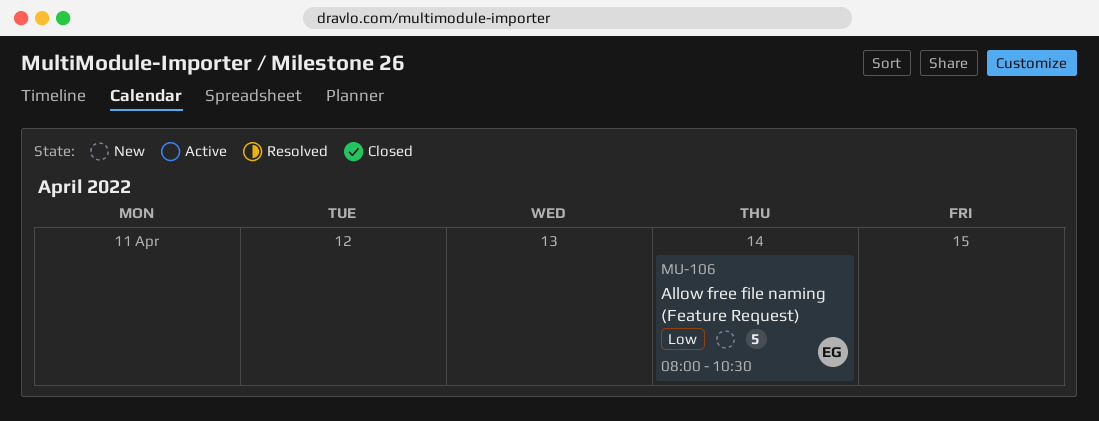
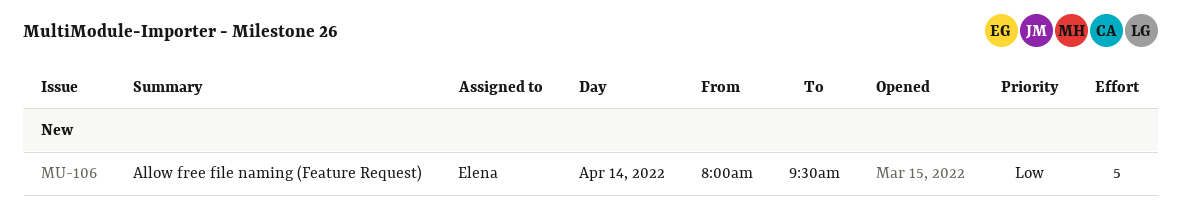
MU-106, ends: 10:30 -> 09:30

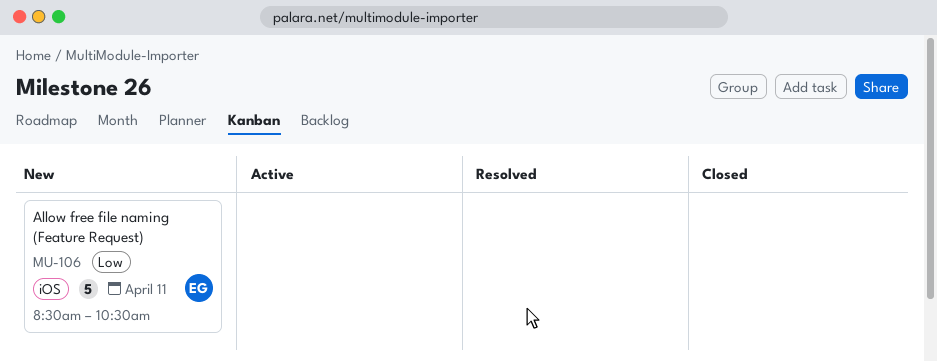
MU-106, day: Apr 14 -> Apr 11
MU-106, begins: 08:00 -> 08:30
MU-106, ends: 09:30 -> 10:30

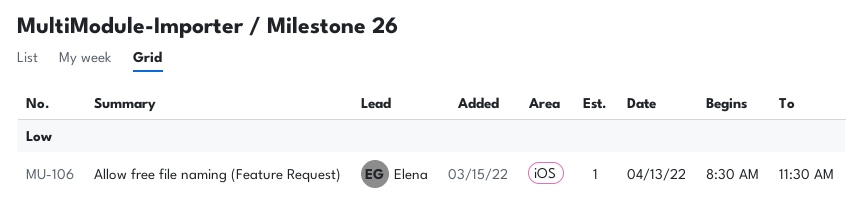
MU-106, estimate: 5 -> 1
MU-106, day: Apr 11 -> Apr 13
MU-106, ends: 10:30 -> 11:30

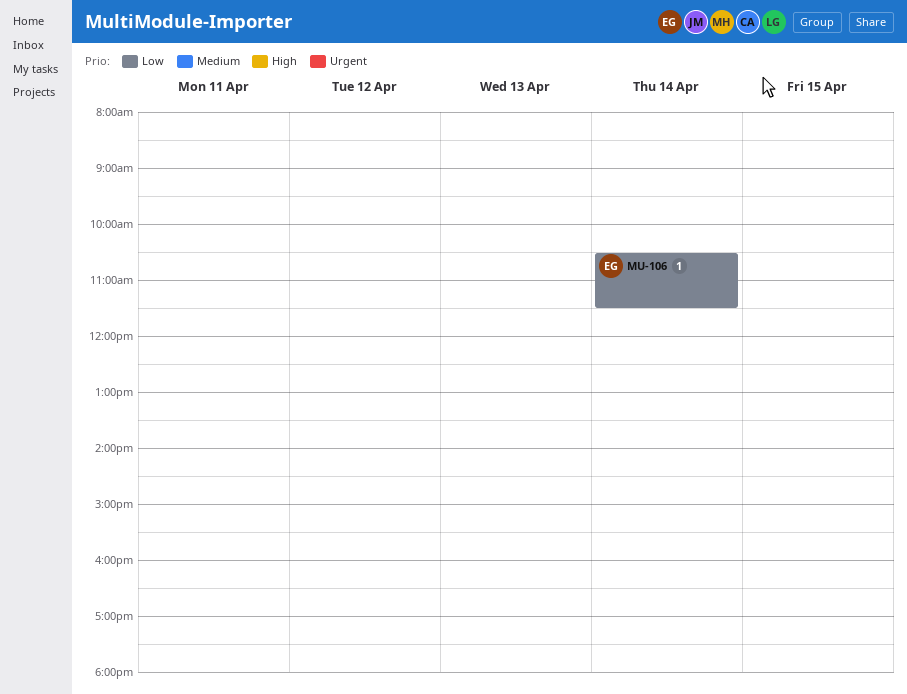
MU-106, day: Apr 13 -> Apr 14
MU-106, begins: 08:30 -> 10:30

